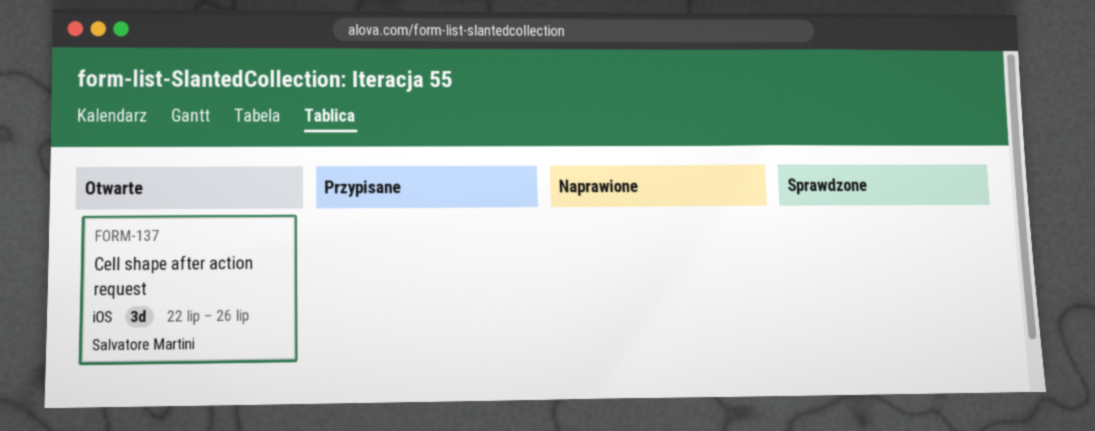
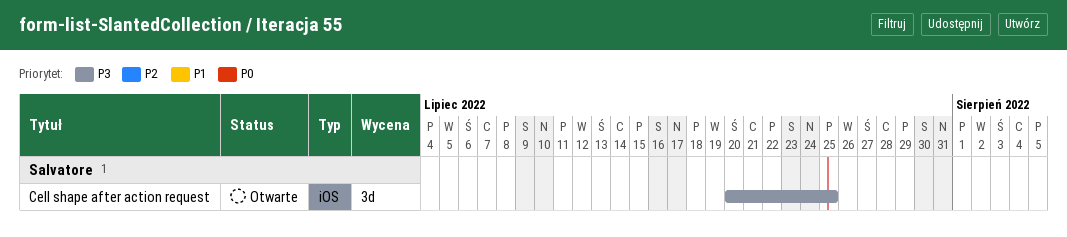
Cell shape after action request, start: Jul 22 -> Jul 20
Cell shape after action request, due: Jul 26 -> Jul 25

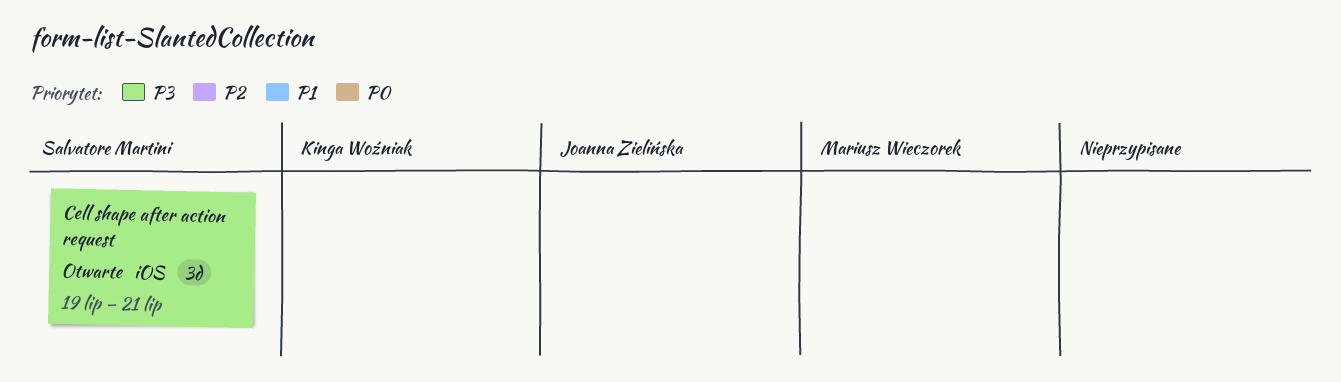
Cell shape after action request, start: Jul 20 -> Jul 19
Cell shape after action request, due: Jul 25 -> Jul 21

